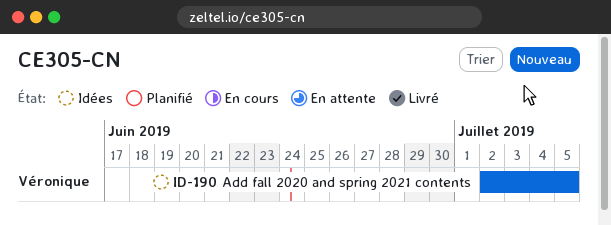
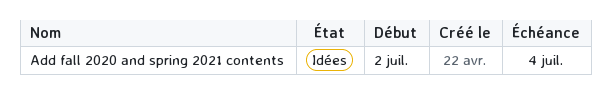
Add fall 2020 and spring 2021 contents, due: Jul 5 -> Jul 4

